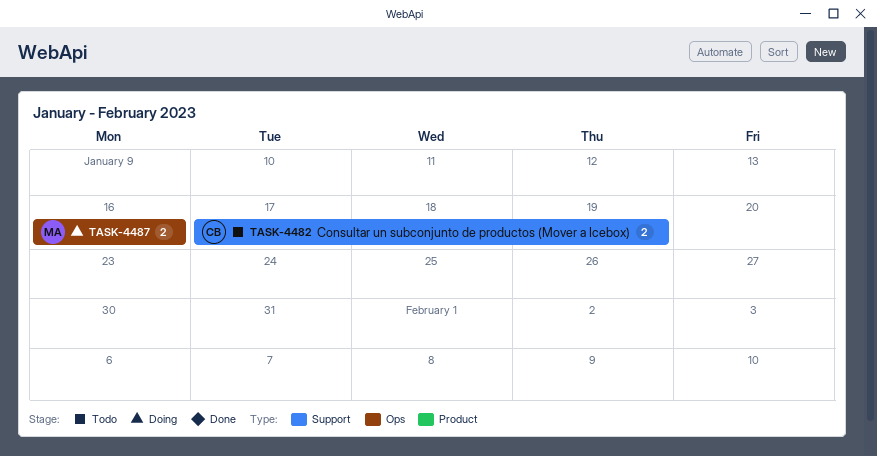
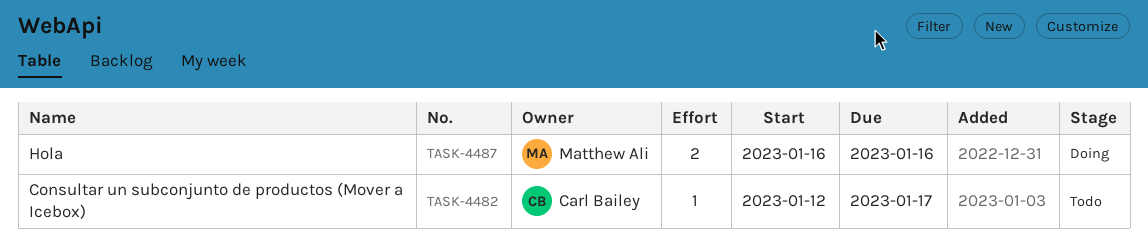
TASK-4482, estimate: 2 -> 1
TASK-4482, start: Jan 17 -> Jan 12
TASK-4482, due: Jan 19 -> Jan 17

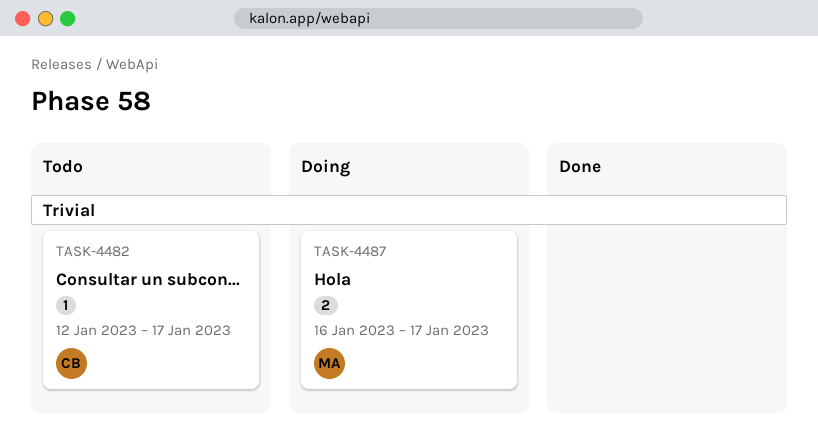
TASK-4487, due: Jan 16 -> Jan 17

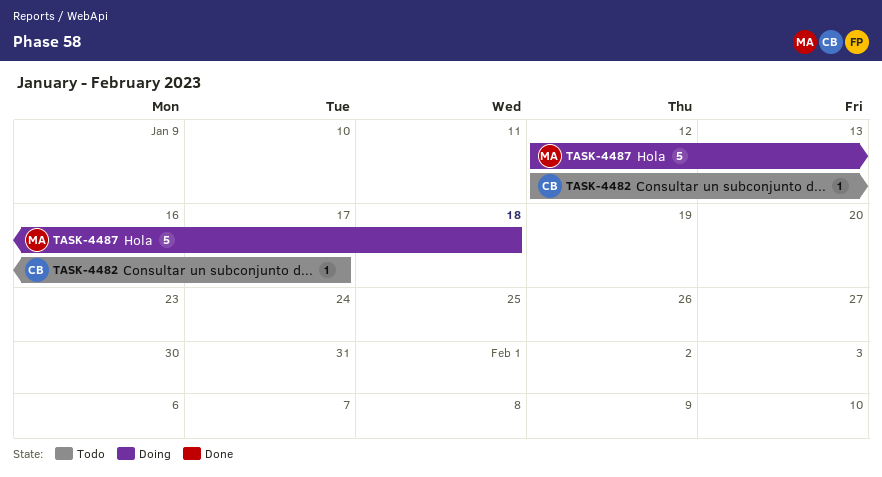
TASK-4487, estimate: 2 -> 5
TASK-4487, start: Jan 16 -> Jan 12
TASK-4487, due: Jan 17 -> Jan 18

